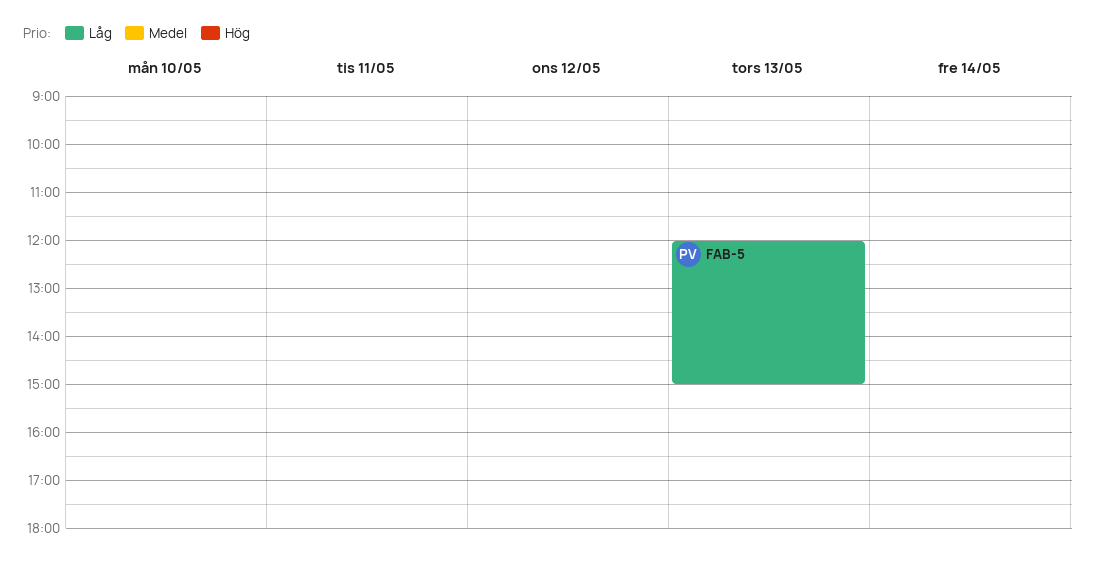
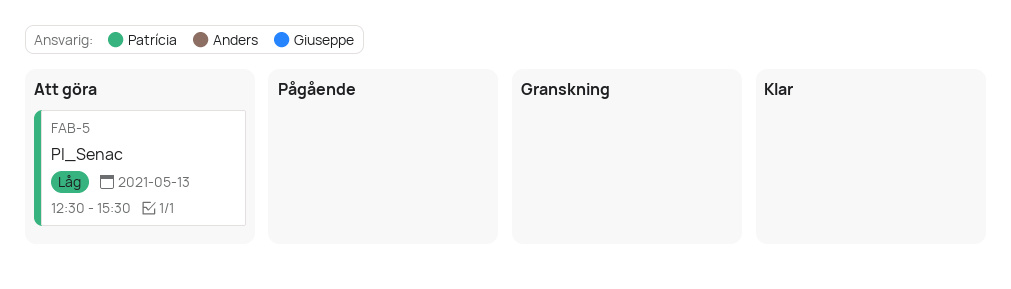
FAB-5, begins: 12:00 -> 12:30
FAB-5, ends: 15:00 -> 15:30

